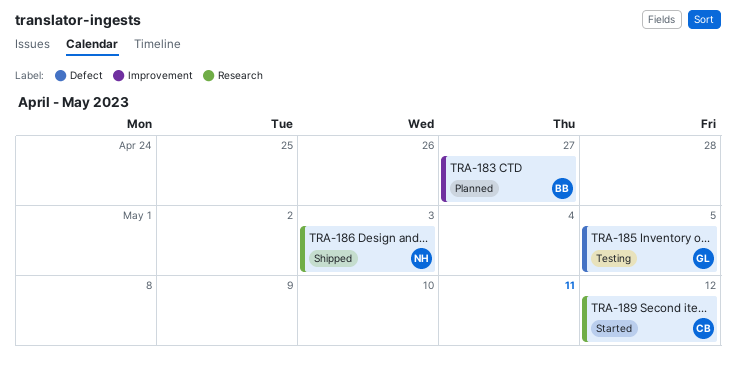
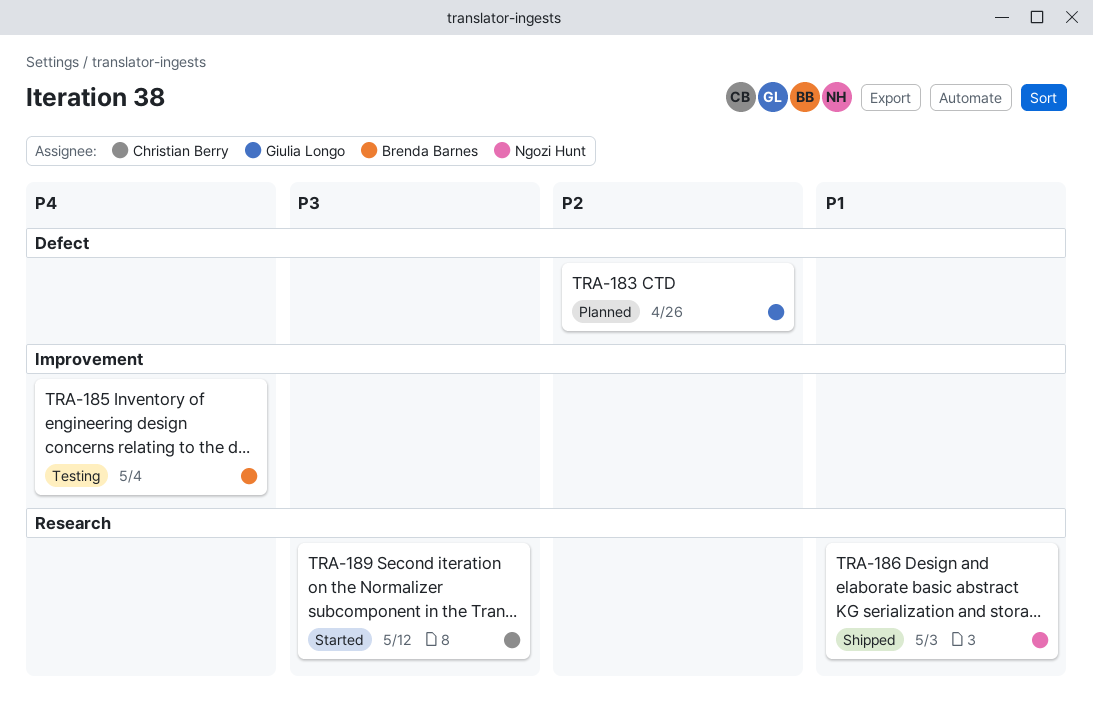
TRA-183, owner: Brenda Barnes -> Giulia Longo
TRA-183, label: Improvement -> Defect
TRA-183, due: Apr 27 -> Apr 26
TRA-185, owner: Giulia Longo -> Brenda Barnes
TRA-185, label: Defect -> Improvement
TRA-185, due: May 5 -> May 4

